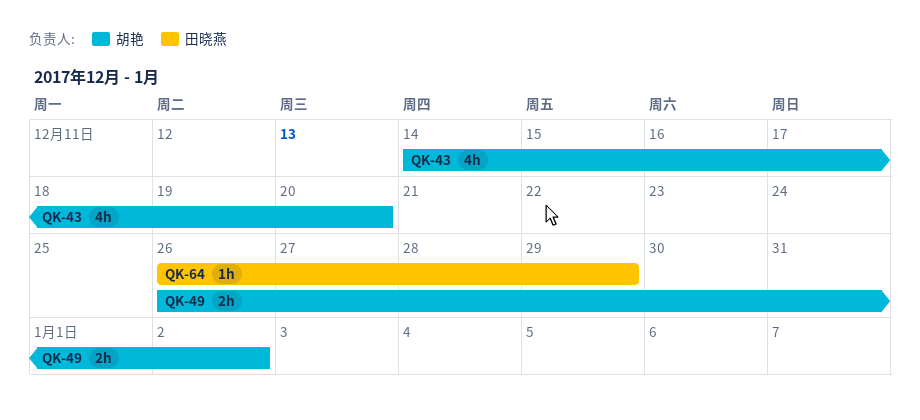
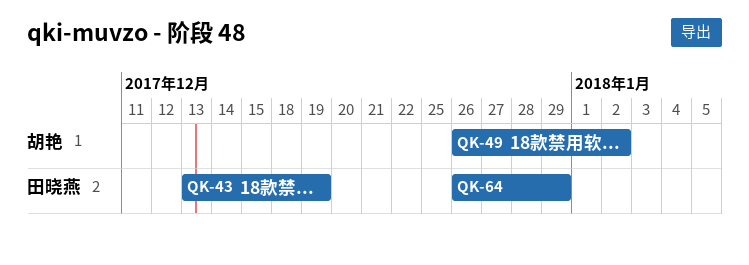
QK-43, owner: 胡艳 -> 田晓燕
QK-43, start: Dec 14 -> Dec 13
QK-43, due: Dec 20 -> Dec 19

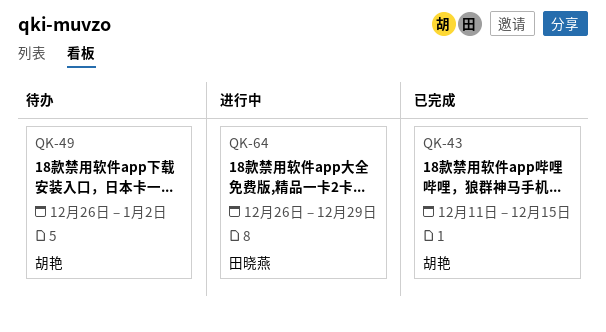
QK-43, owner: 田晓燕 -> 胡艳
QK-43, start: Dec 13 -> Dec 11
QK-43, due: Dec 19 -> Dec 15

